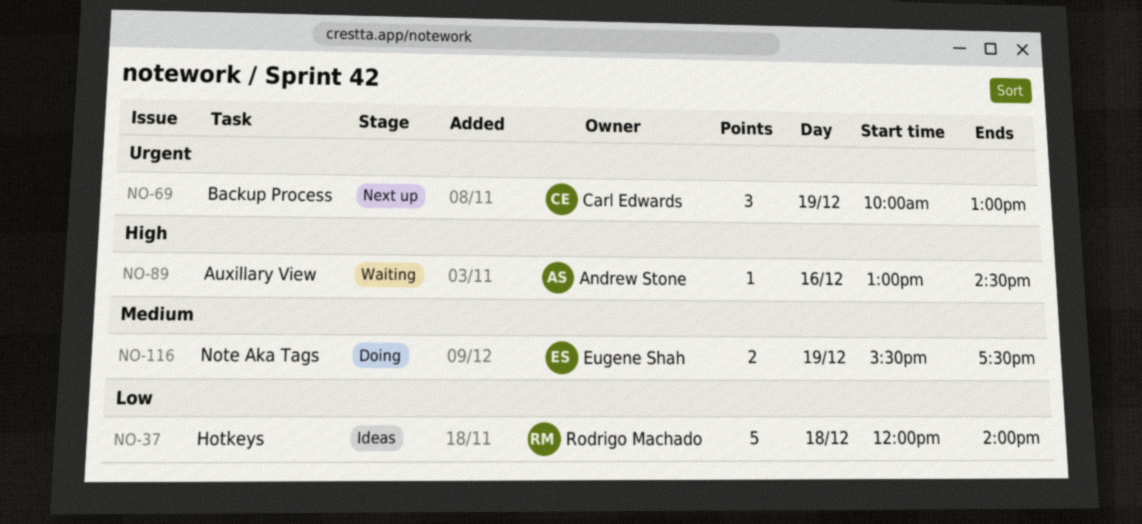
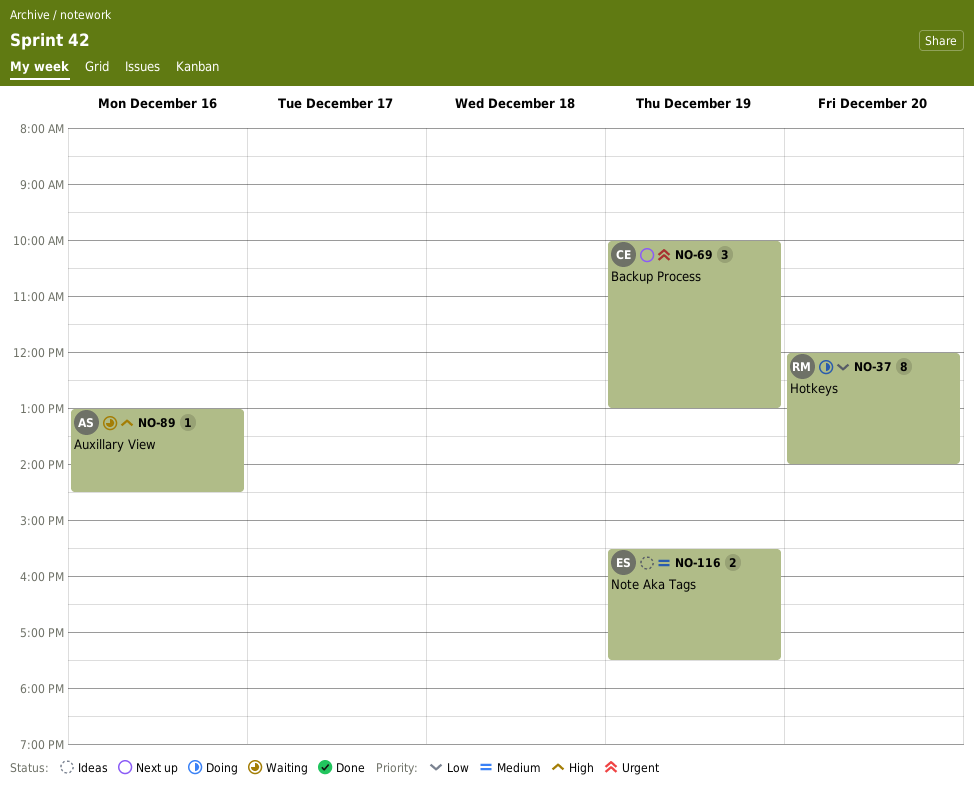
NO-37, status: Ideas -> Doing
NO-37, estimate: 5 -> 8
NO-37, day: Dec 18 -> Dec 20
NO-116, status: Doing -> Ideas

